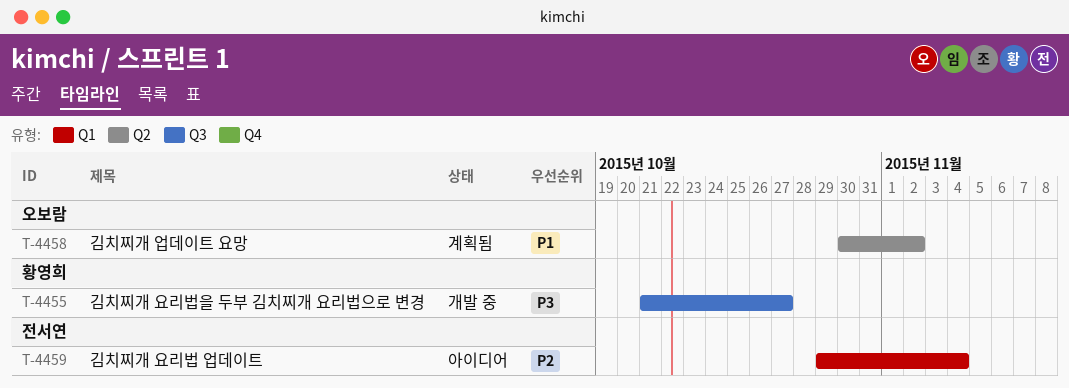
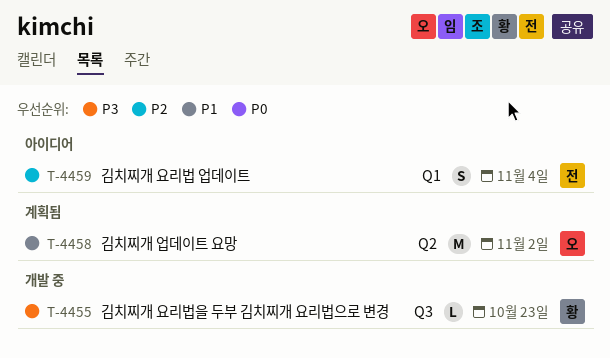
T-4455, due: Oct 27 -> Oct 23

